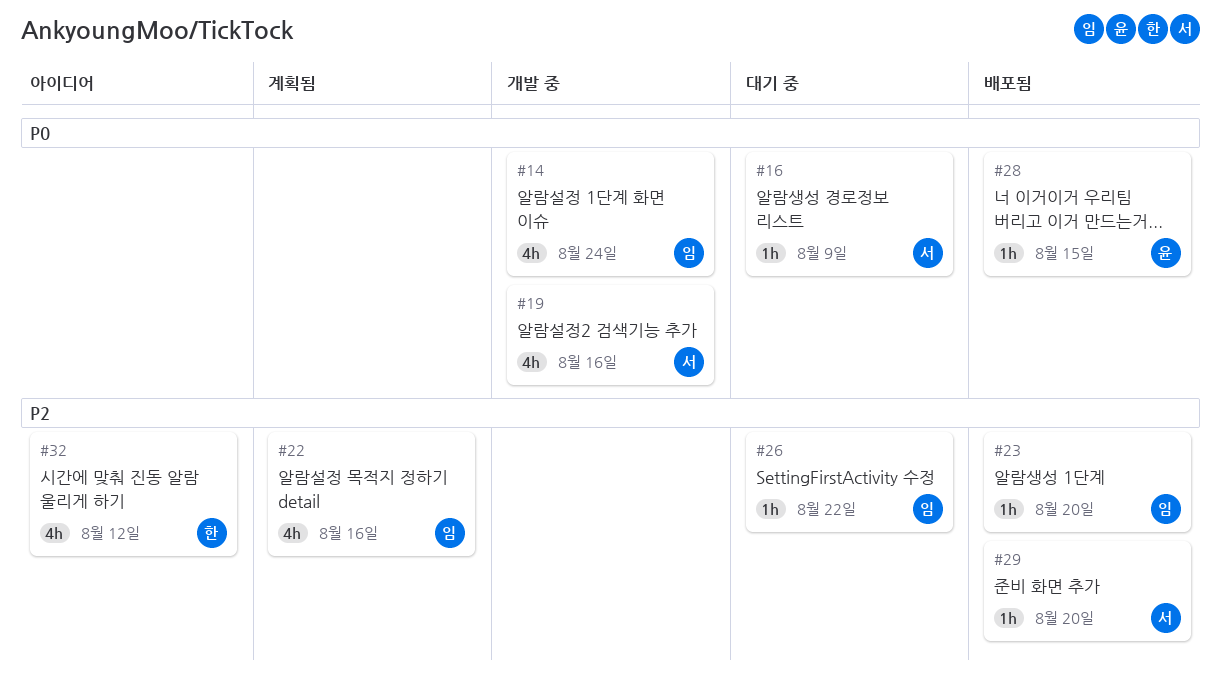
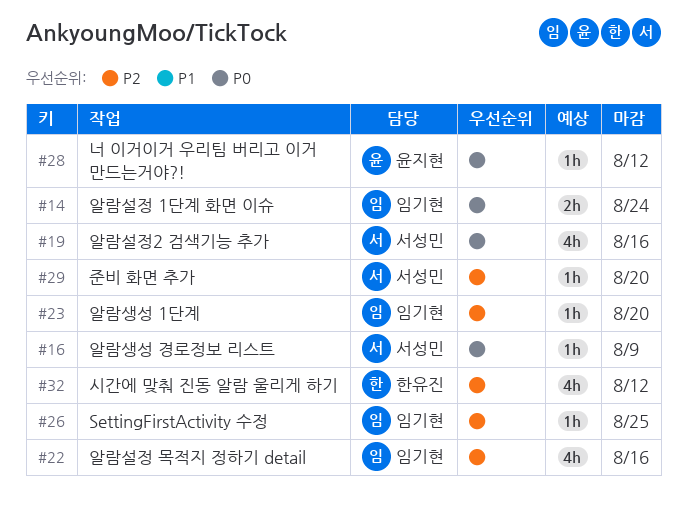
#14, estimate: 4h -> 2h
#26, due: Aug 22 -> Aug 25
#28, due: Aug 15 -> Aug 12

